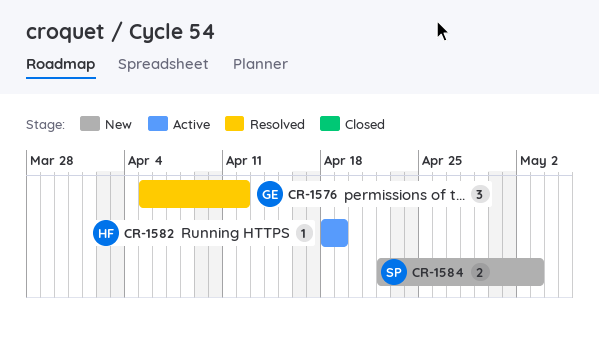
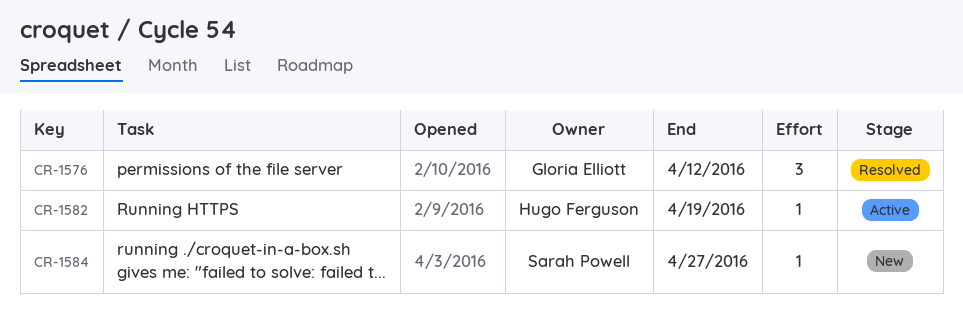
CR-1584, estimate: 2 -> 1
CR-1584, due: May 3 -> Apr 27

